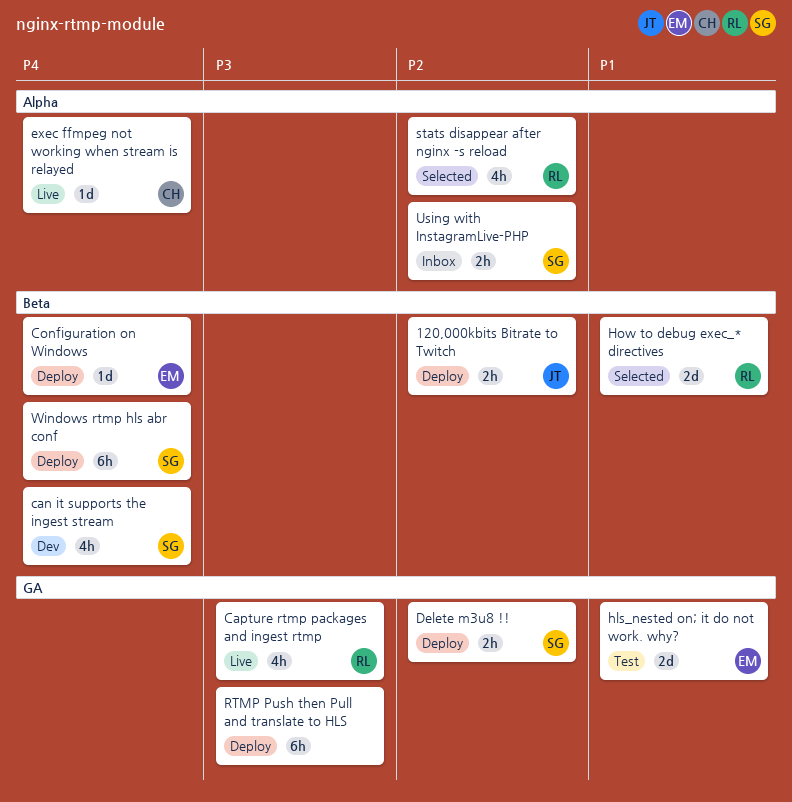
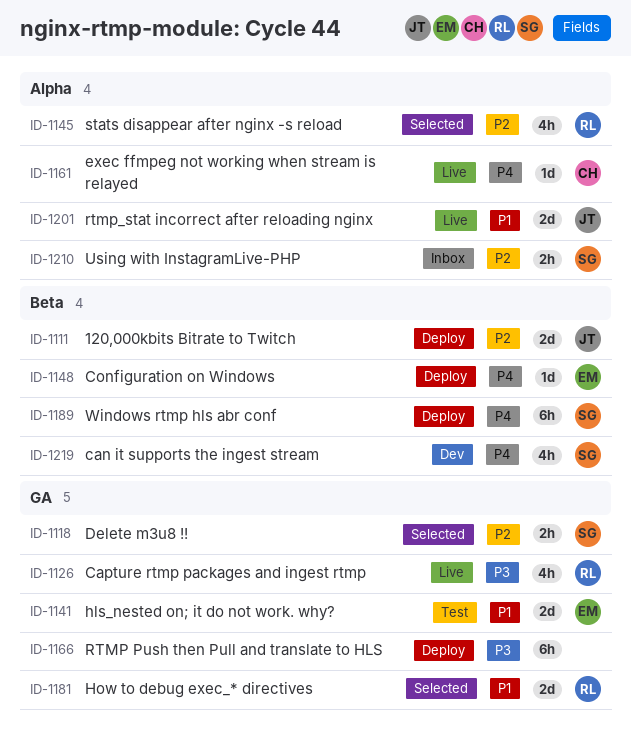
120,000kbits Bitrate to Twitch, estimate: 2h -> 2d
Delete m3u8 !!, status: Deploy -> Selected
How to debug exec_* directives, label: Beta -> GA
rtmp_stat incorrect after reloading nginx: none -> present

